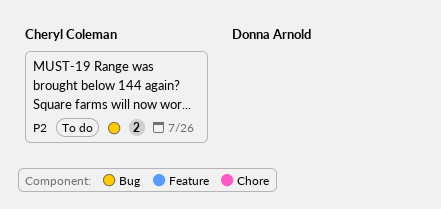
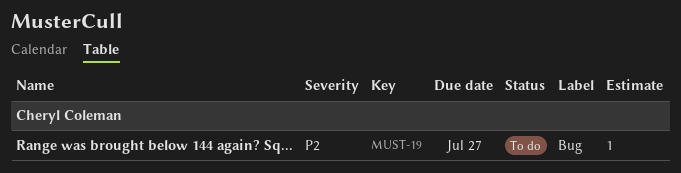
MUST-19, estimate: 2 -> 1
MUST-19, due: Jul 26 -> Jul 27

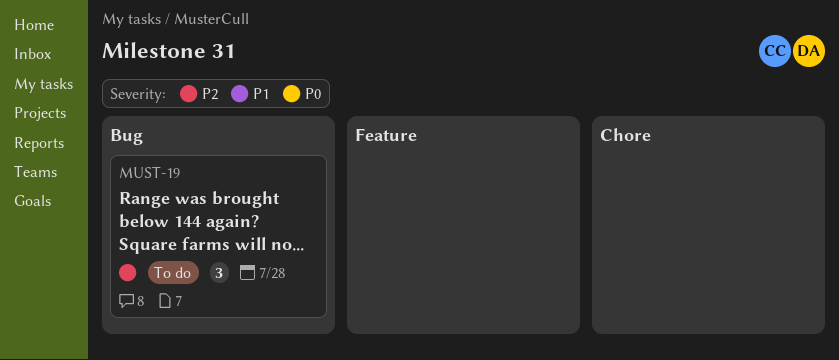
MUST-19, estimate: 1 -> 3
MUST-19, due: Jul 27 -> Jul 28

